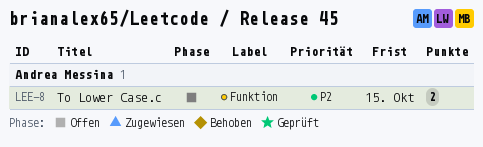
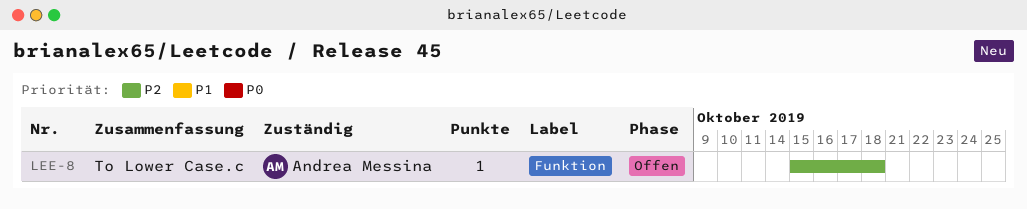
LEE-8, estimate: 2 -> 1
LEE-8, due: Oct 15 -> Oct 18

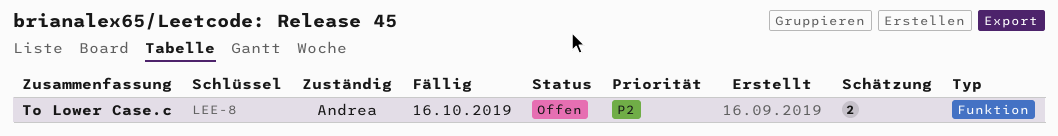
LEE-8, estimate: 1 -> 2
LEE-8, due: Oct 18 -> Oct 16

